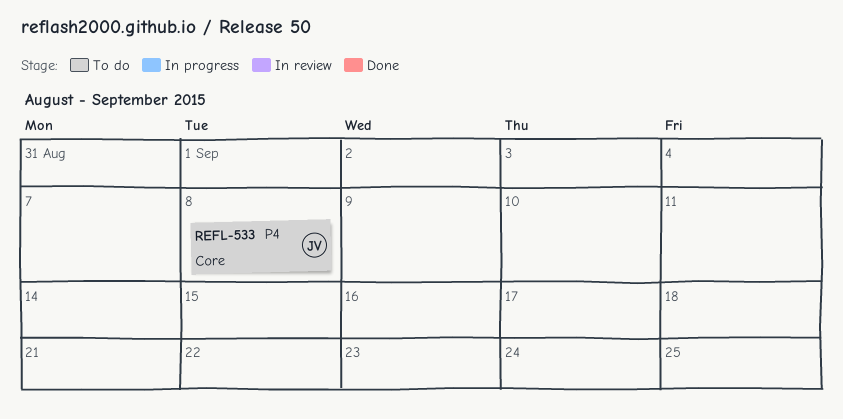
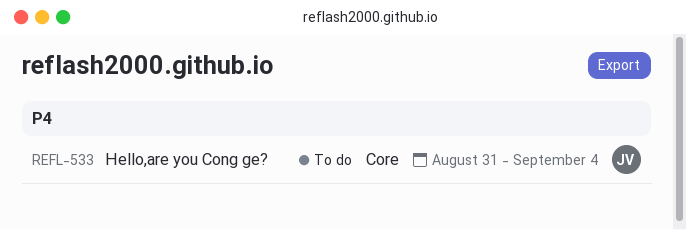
REFL-533, due: Sep 8 -> Sep 4

